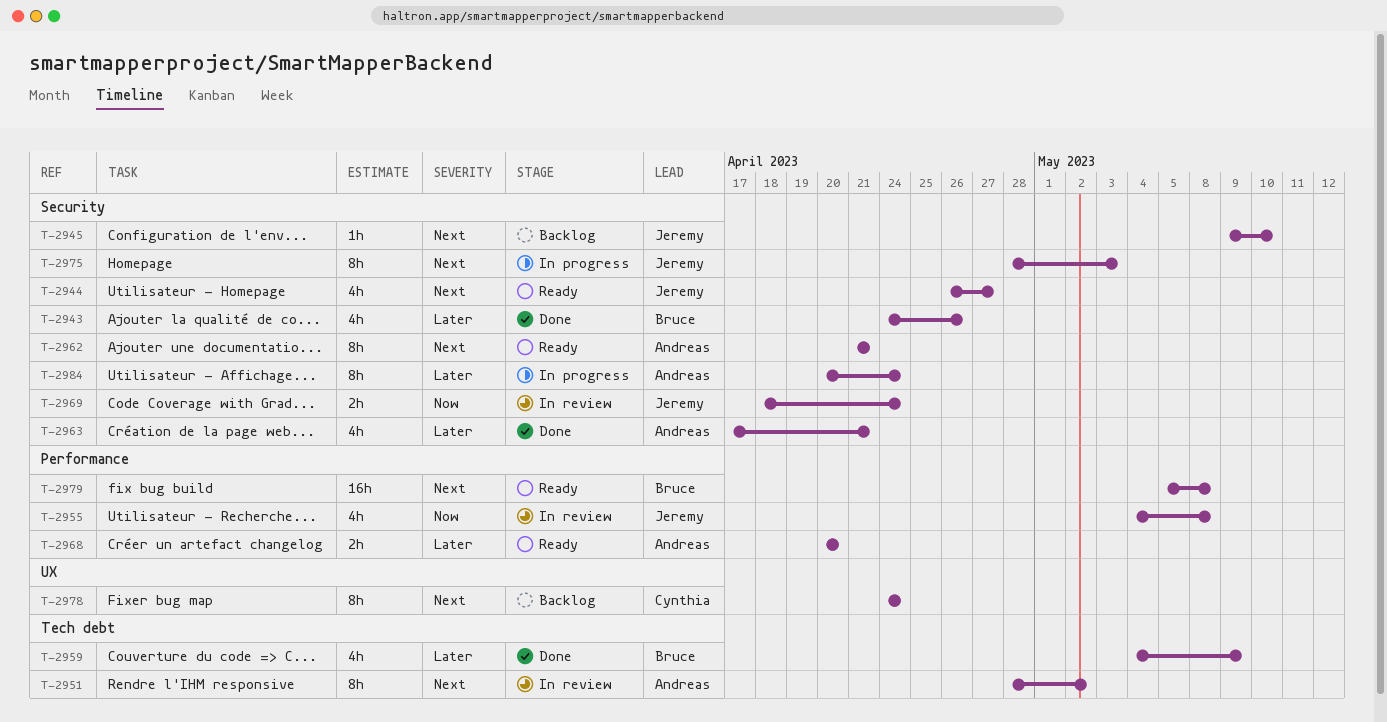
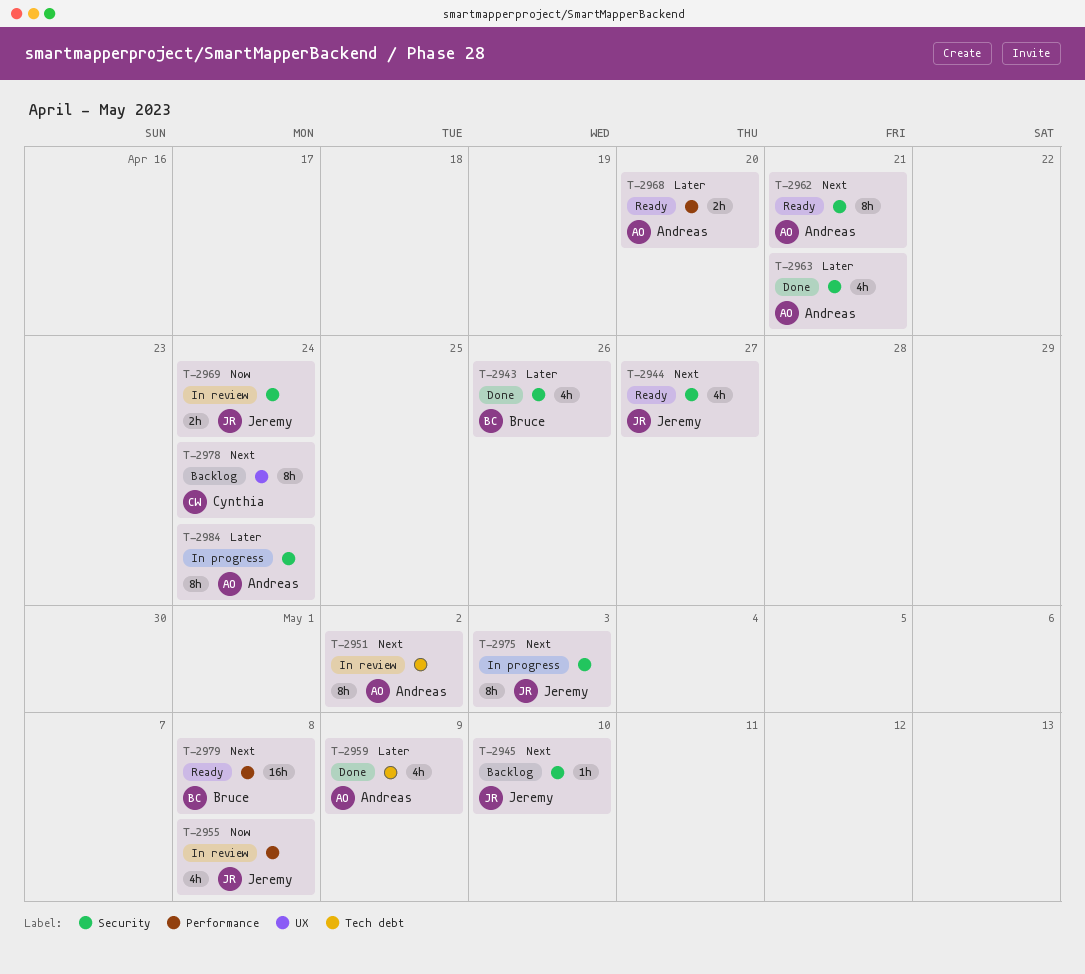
T-2959, owner: Bruce -> Andreas

